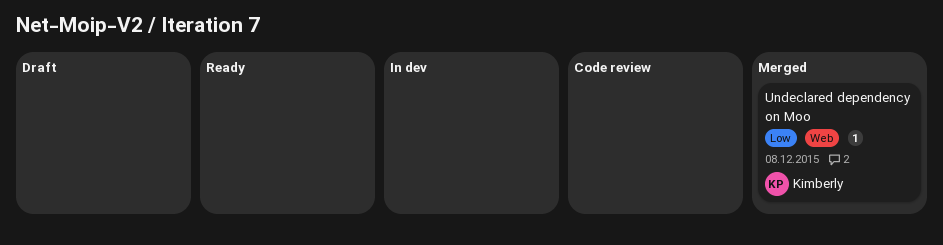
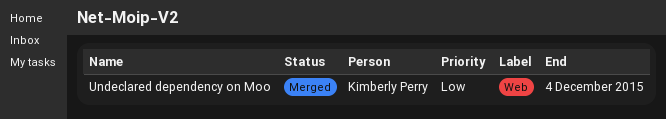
Undeclared dependency on Moo, due: Dec 8 -> Dec 4

